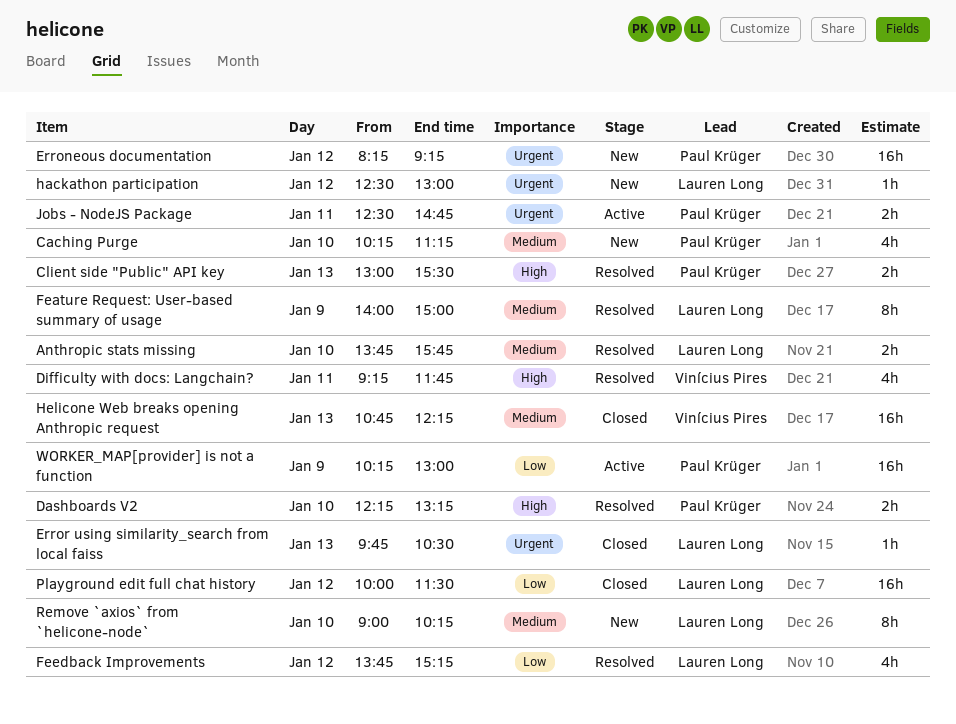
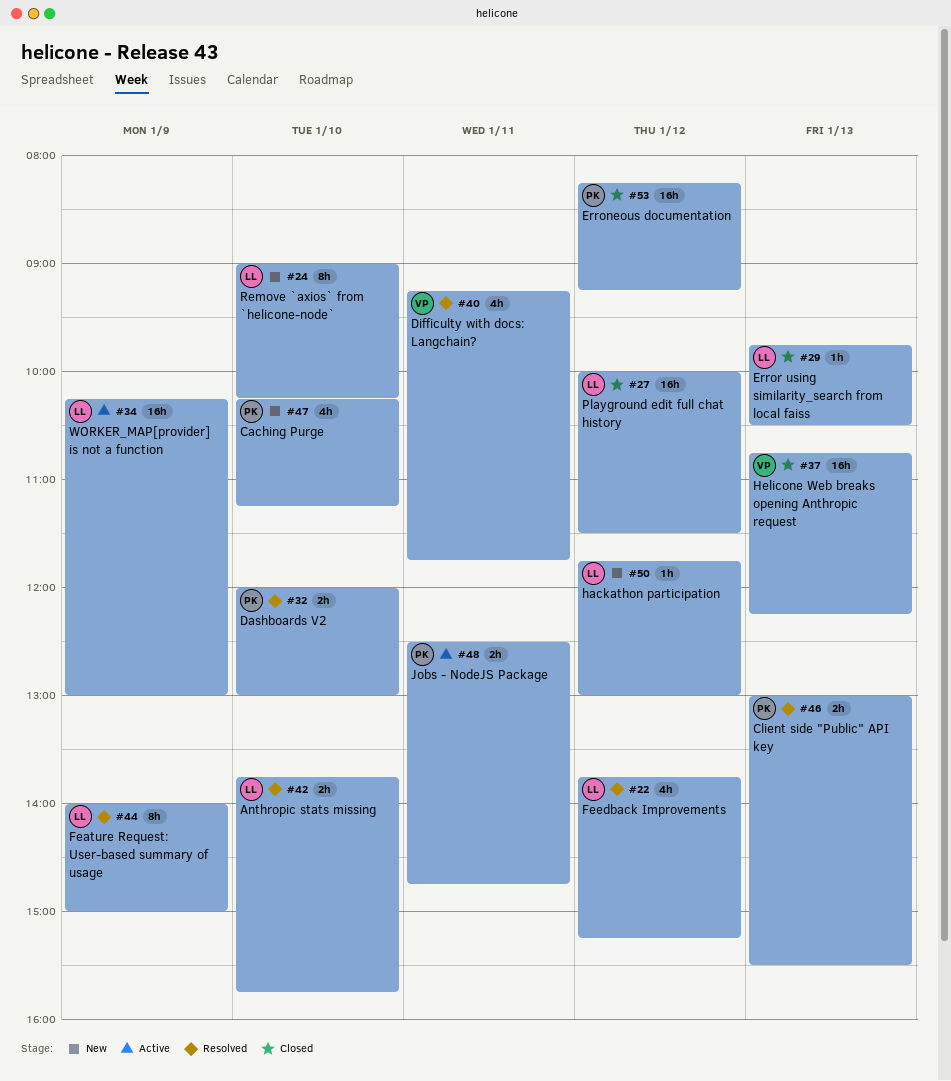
Dashboards V2, begins: 12:15 -> 12:00
Dashboards V2, ends: 13:15 -> 13:00
Erroneous documentation, status: New -> Closed
hackathon participation, begins: 12:30 -> 11:45
WORKER_MAP[provider] is not a function, owner: Paul Krüger -> Lauren Long

